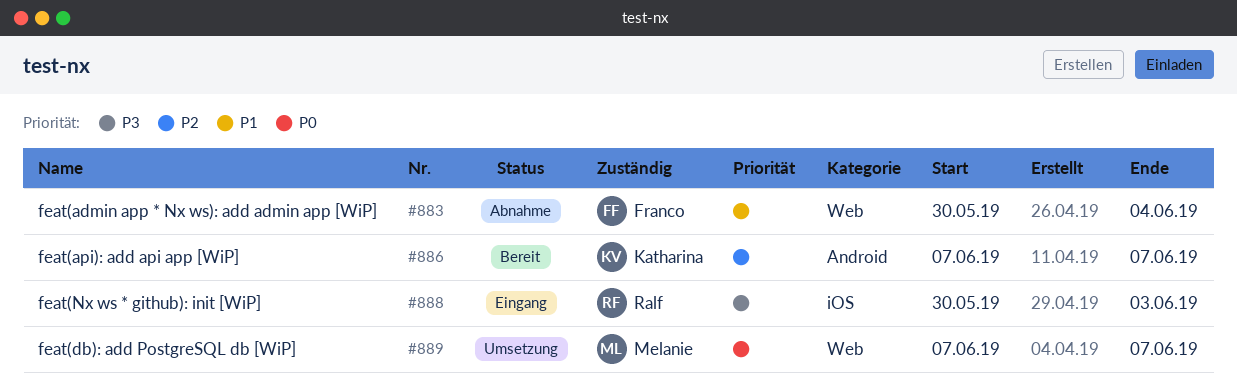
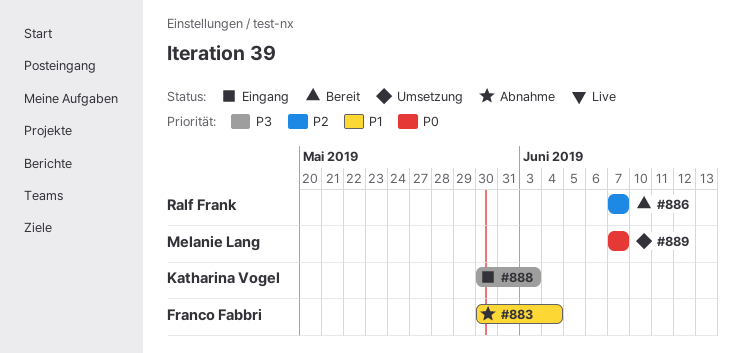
#886, owner: Katharina Vogel -> Ralf Frank
#888, owner: Ralf Frank -> Katharina Vogel

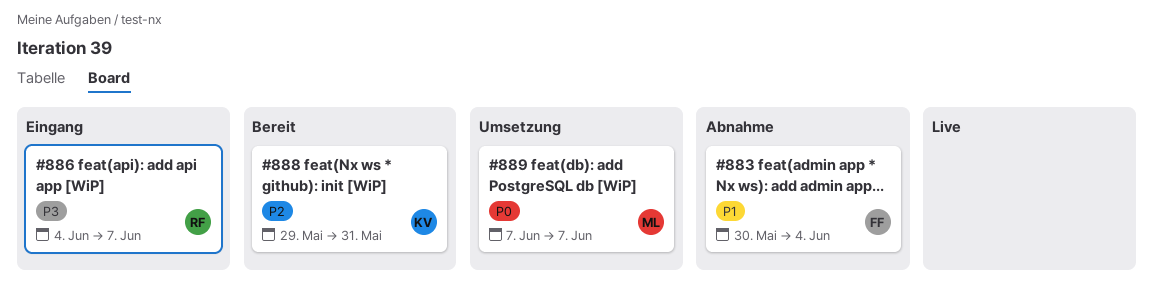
#886, status: Bereit -> Eingang
#886, priority: P2 -> P3
#886, start: Jun 7 -> Jun 4
#888, status: Eingang -> Bereit
#888, priority: P3 -> P2
#888, start: May 30 -> May 29
#888, due: Jun 3 -> May 31

